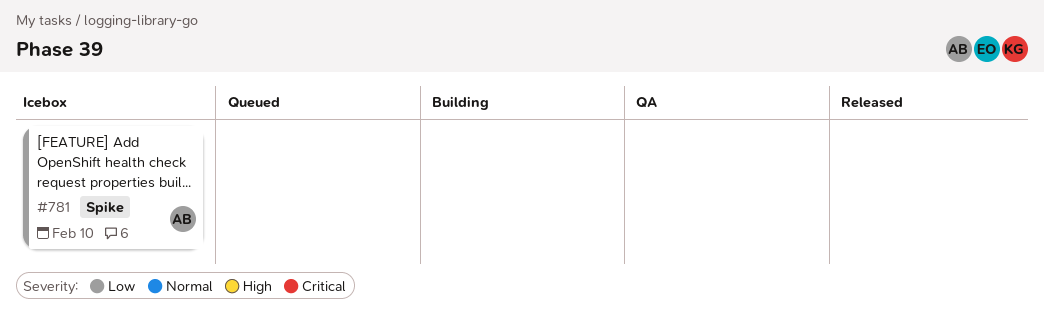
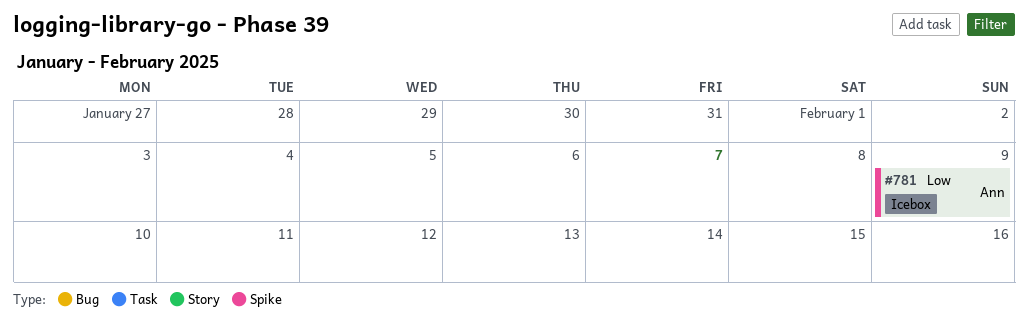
#781, due: Feb 10 -> Feb 9

